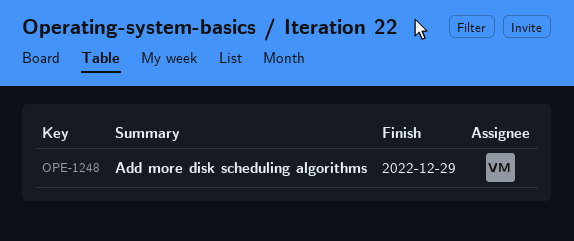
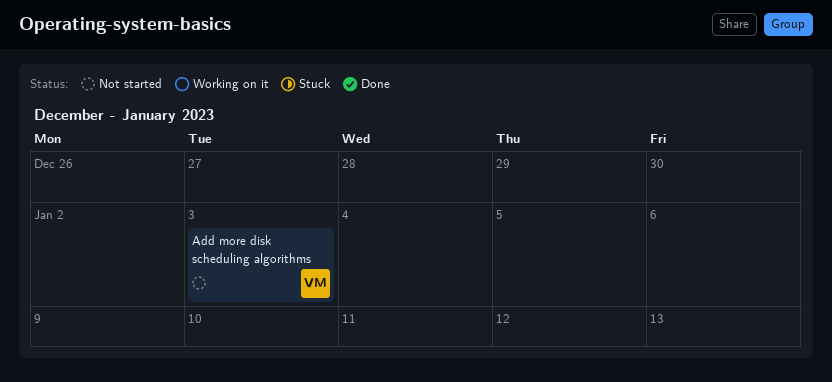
Add more disk scheduling algorithms, due: Dec 29 -> Jan 3

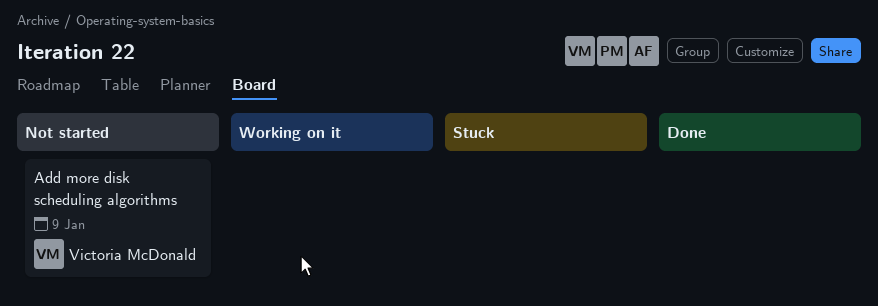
Add more disk scheduling algorithms, due: Jan 3 -> Jan 9

